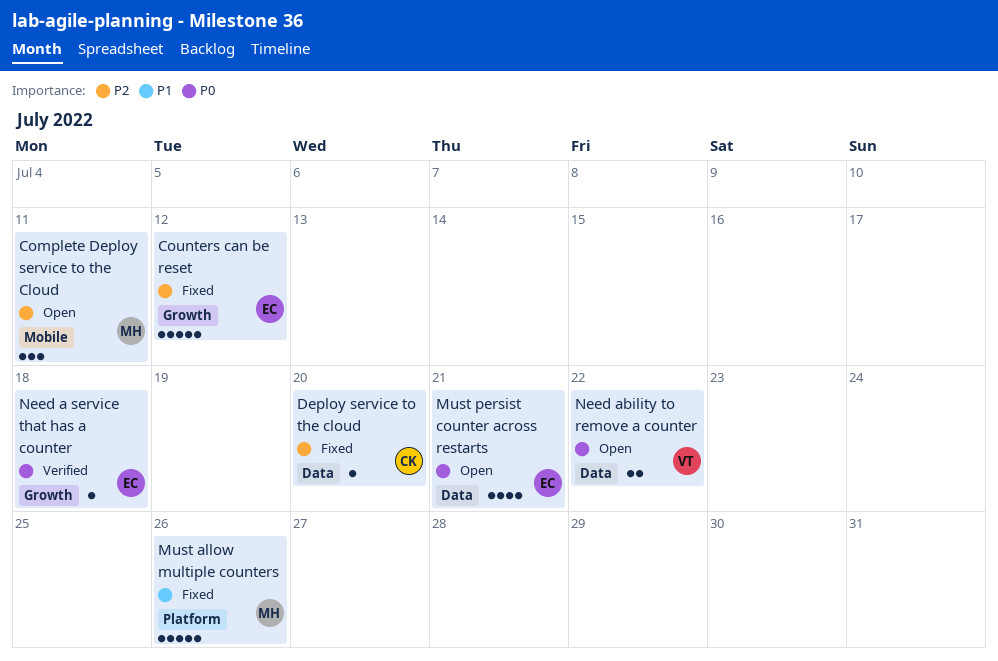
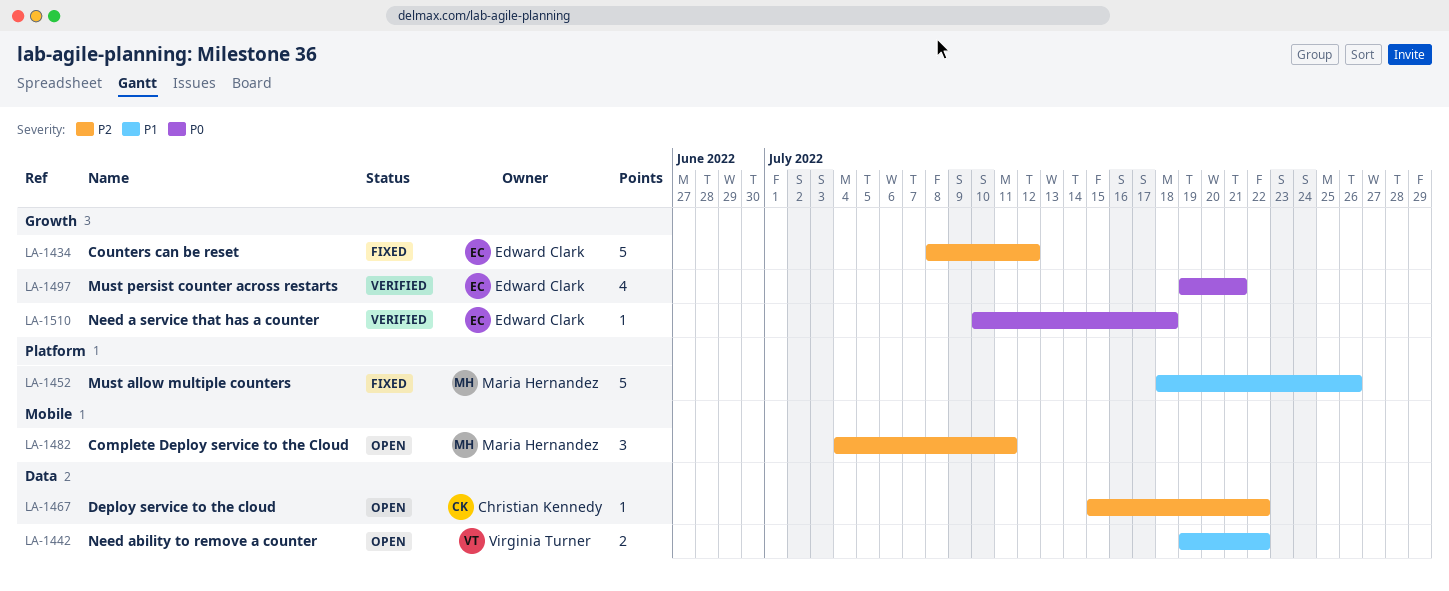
Deploy service to the cloud, status: Fixed -> Open
Deploy service to the cloud, due: Jul 20 -> Jul 22
Must persist counter across restarts, status: Open -> Verified
Must persist counter across restarts, label: Data -> Growth
Need ability to remove a counter, priority: P0 -> P1

